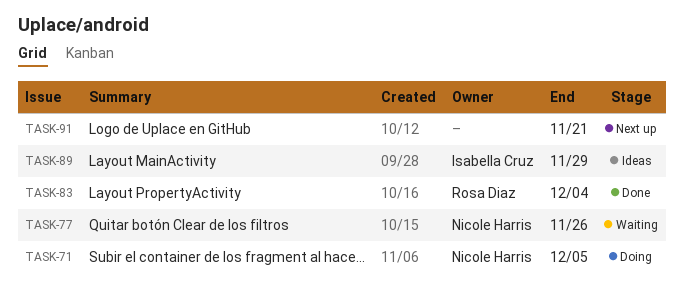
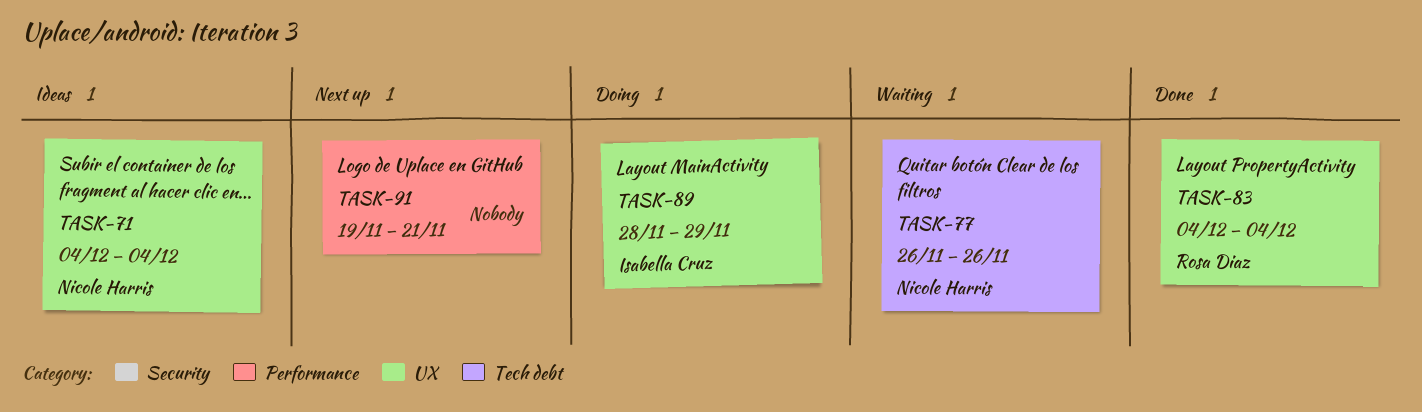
TASK-71, status: Doing -> Ideas
TASK-71, due: Dec 5 -> Dec 4
TASK-89, status: Ideas -> Doing

